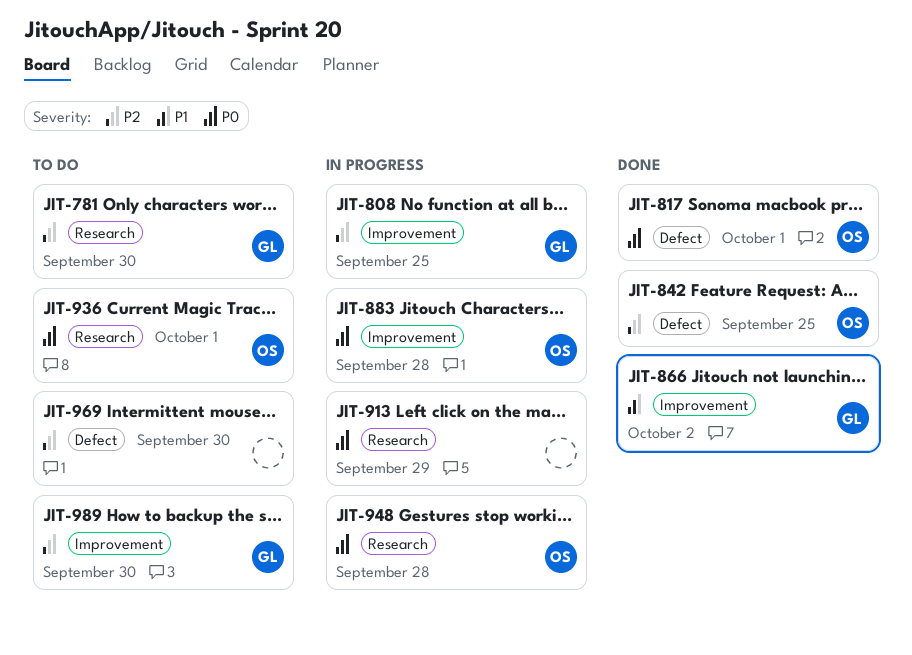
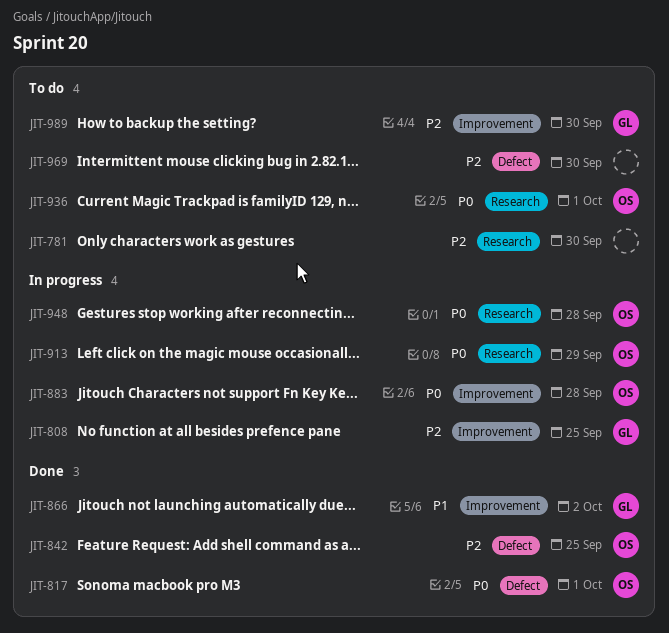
JIT-781, owner: GL -> none
JIT-913, owner: none -> OS

